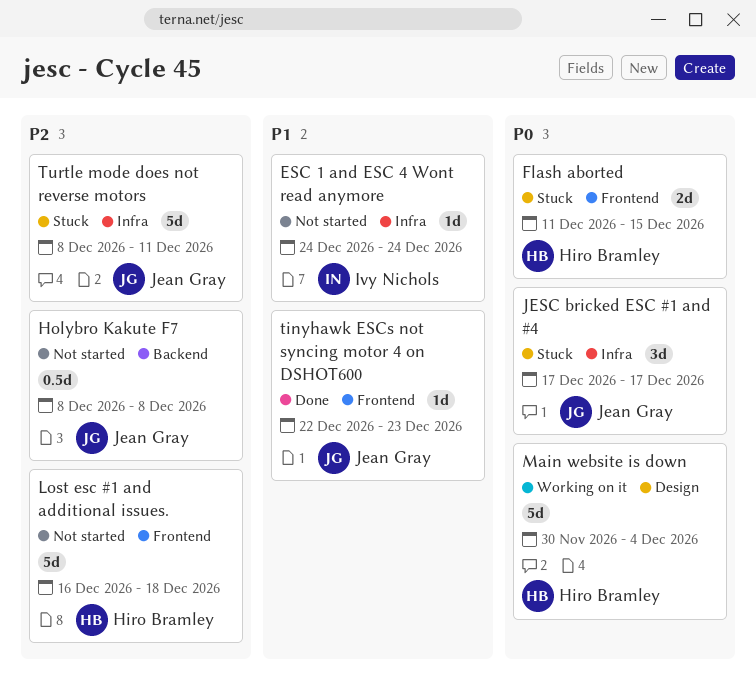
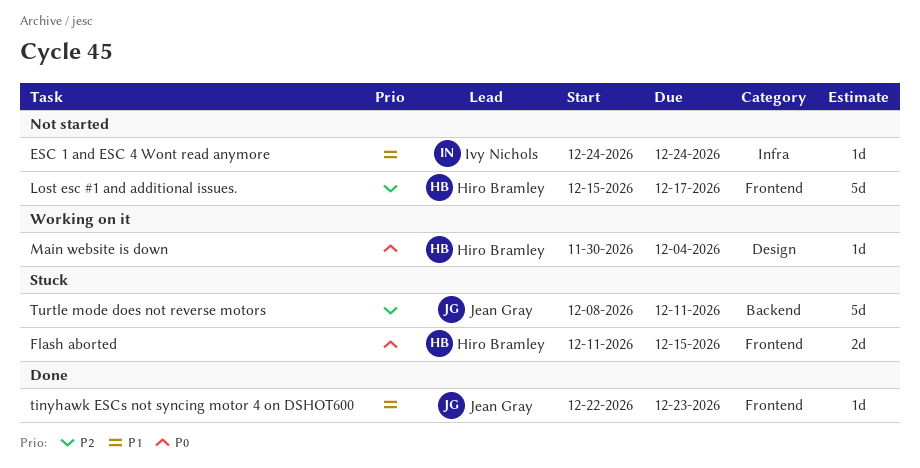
Holybro Kakute F7: present -> none
JESC bricked ESC #1 and #4: present -> none
Lost esc #1 and additional issues., start: Dec 16 -> Dec 15
Lost esc #1 and additional issues., due: Dec 18 -> Dec 17
Main website is down, estimate: 5d -> 1d
Turtle mode does not reverse motors, label: Infra -> Backend

